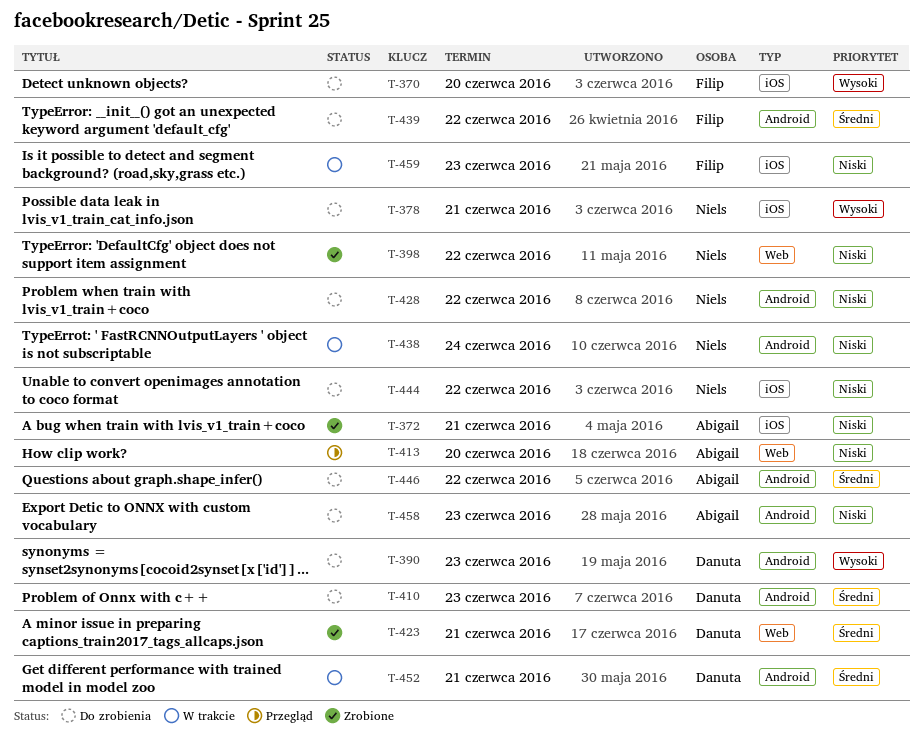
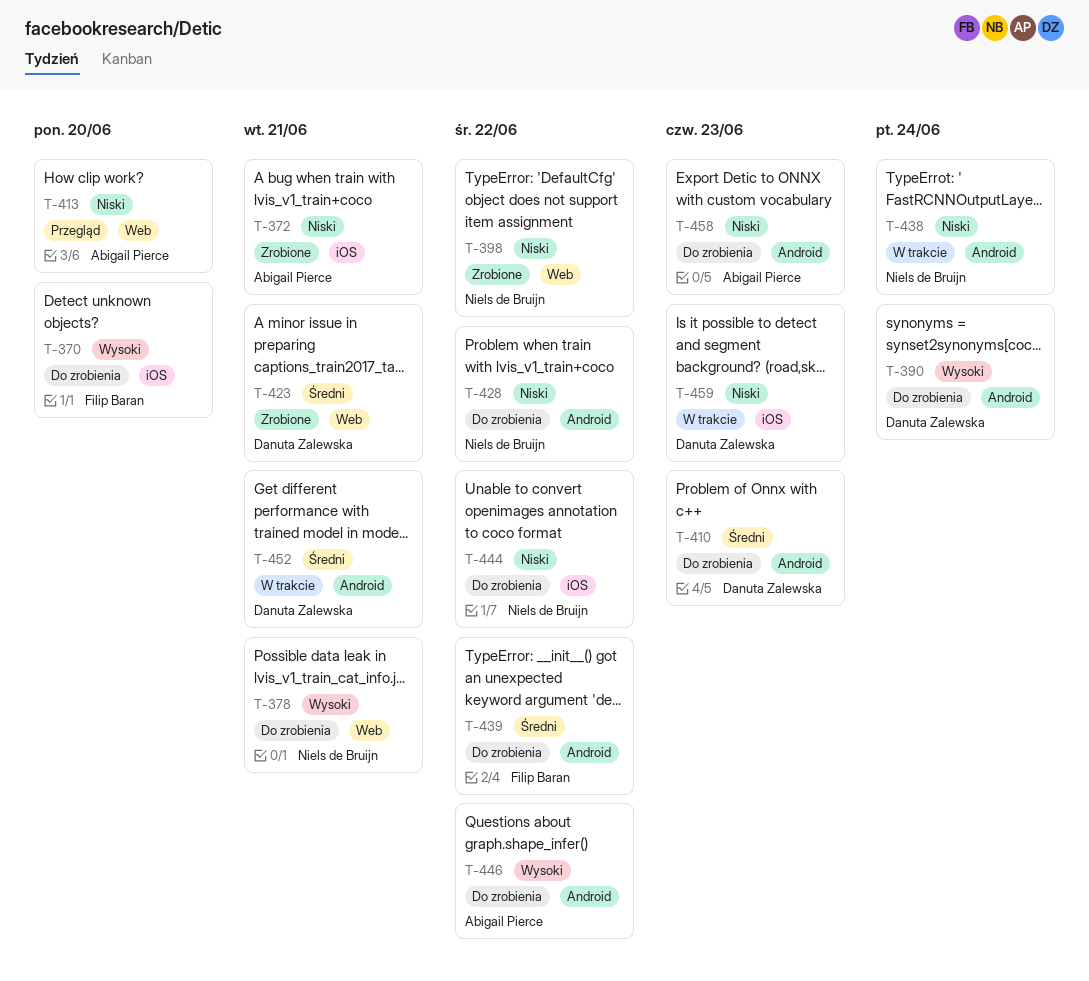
T-378, label: iOS -> Web
T-390, due: Jun 23 -> Jun 24
T-446, priority: Średni -> Wysoki
T-459, owner: Filip Baran -> Danuta Zalewska

